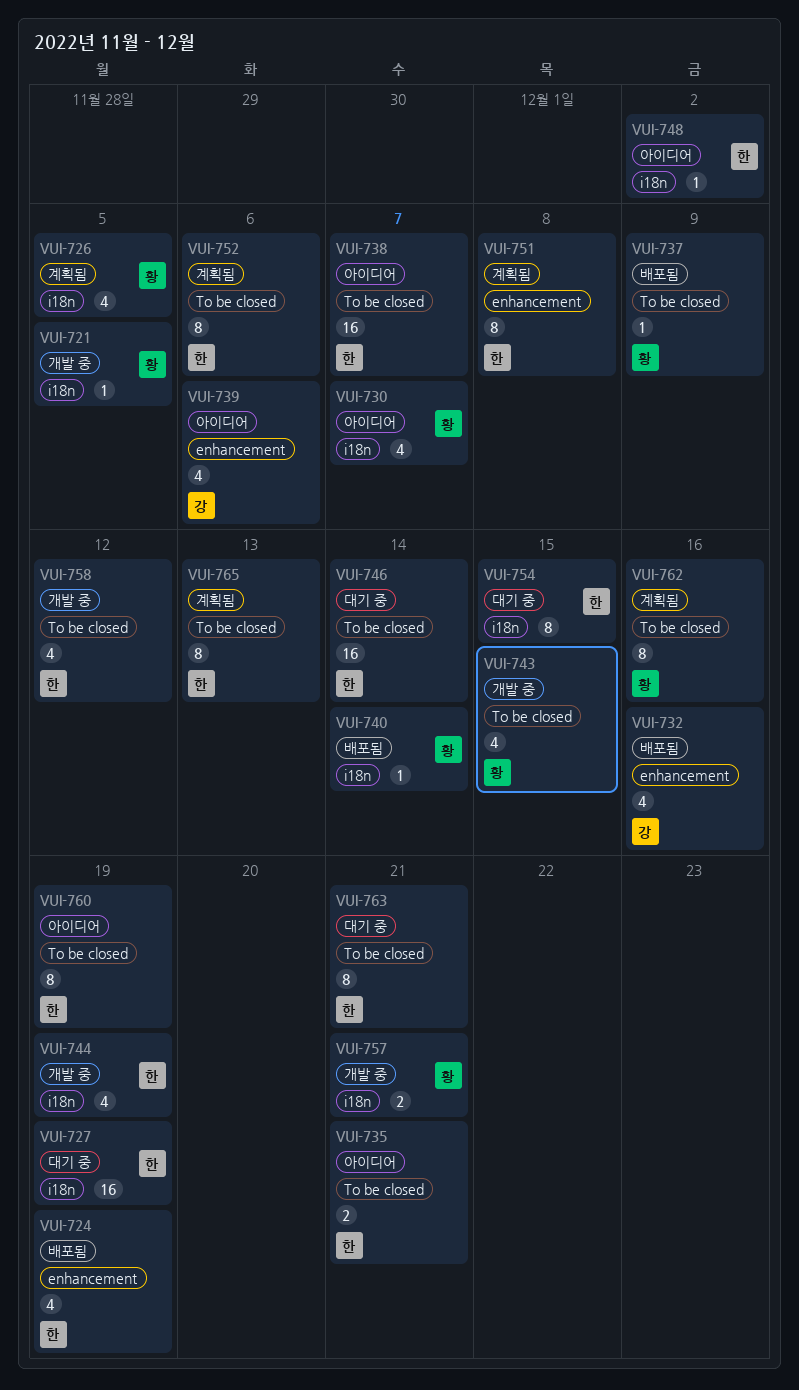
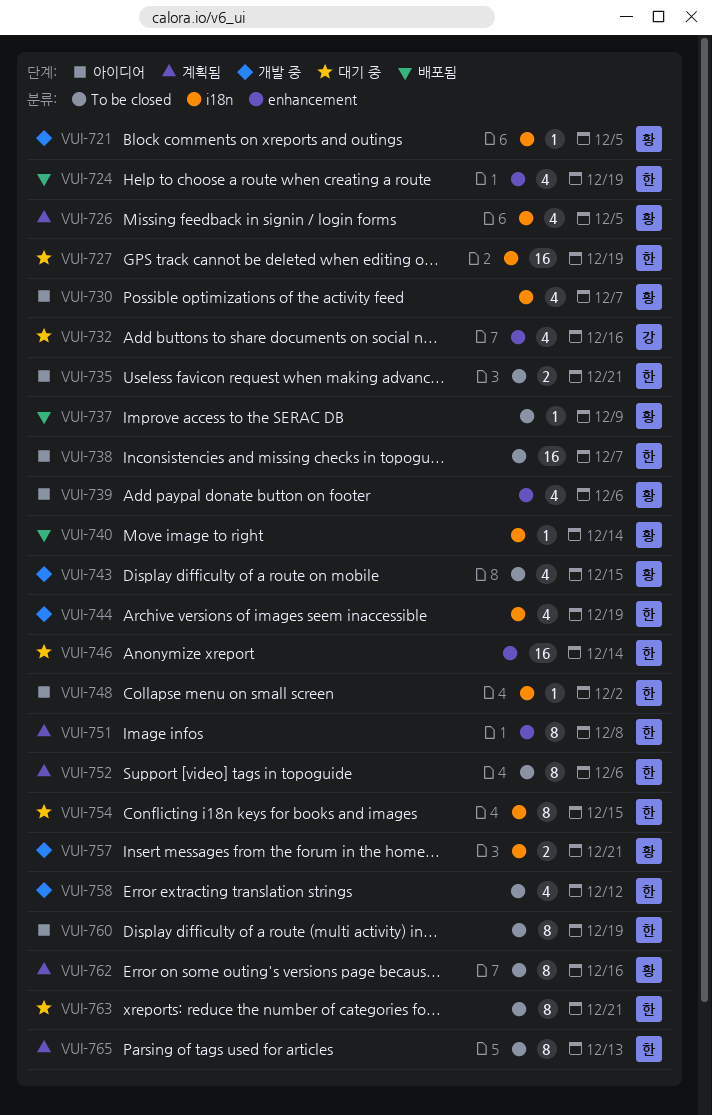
VUI-732, status: 배포됨 -> 대기 중
VUI-739, owner: 강 -> 황
VUI-746, label: To be closed -> enhancement

